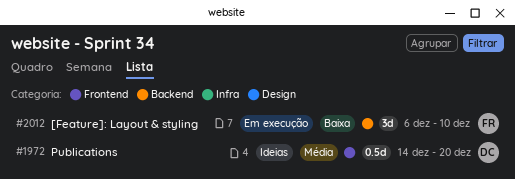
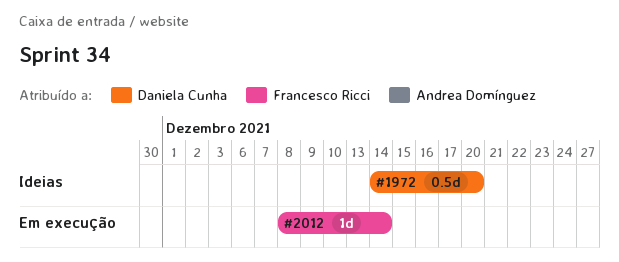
#2012, estimate: 3d -> 1d
#2012, start: Dec 6 -> Dec 8
#2012, due: Dec 10 -> Dec 14

